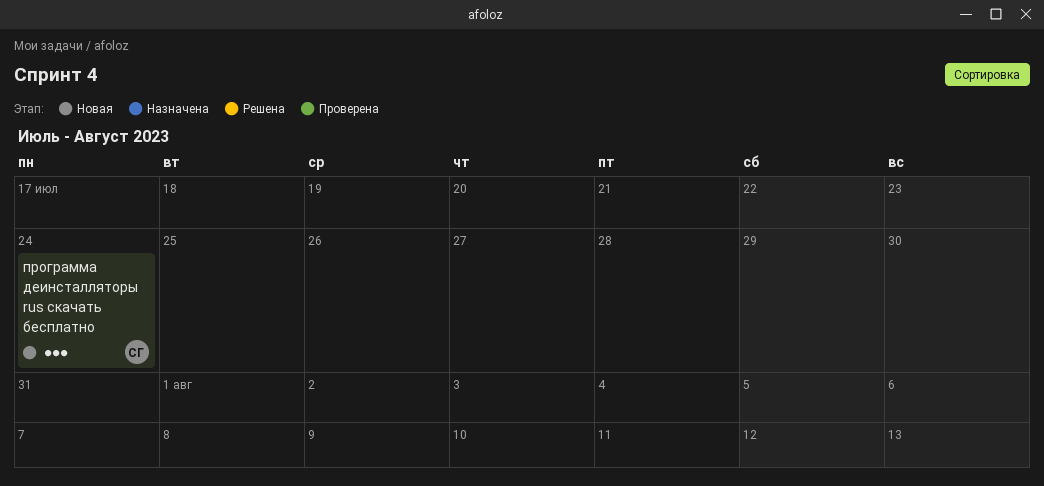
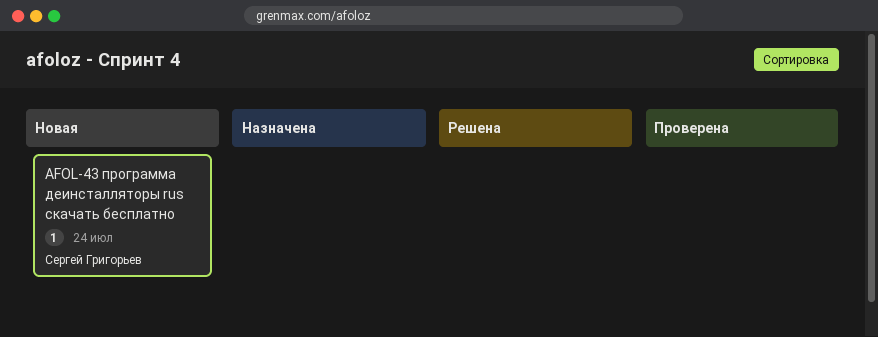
программа деинсталляторы rus скачать бесплатно, estimate: 3 -> 1

